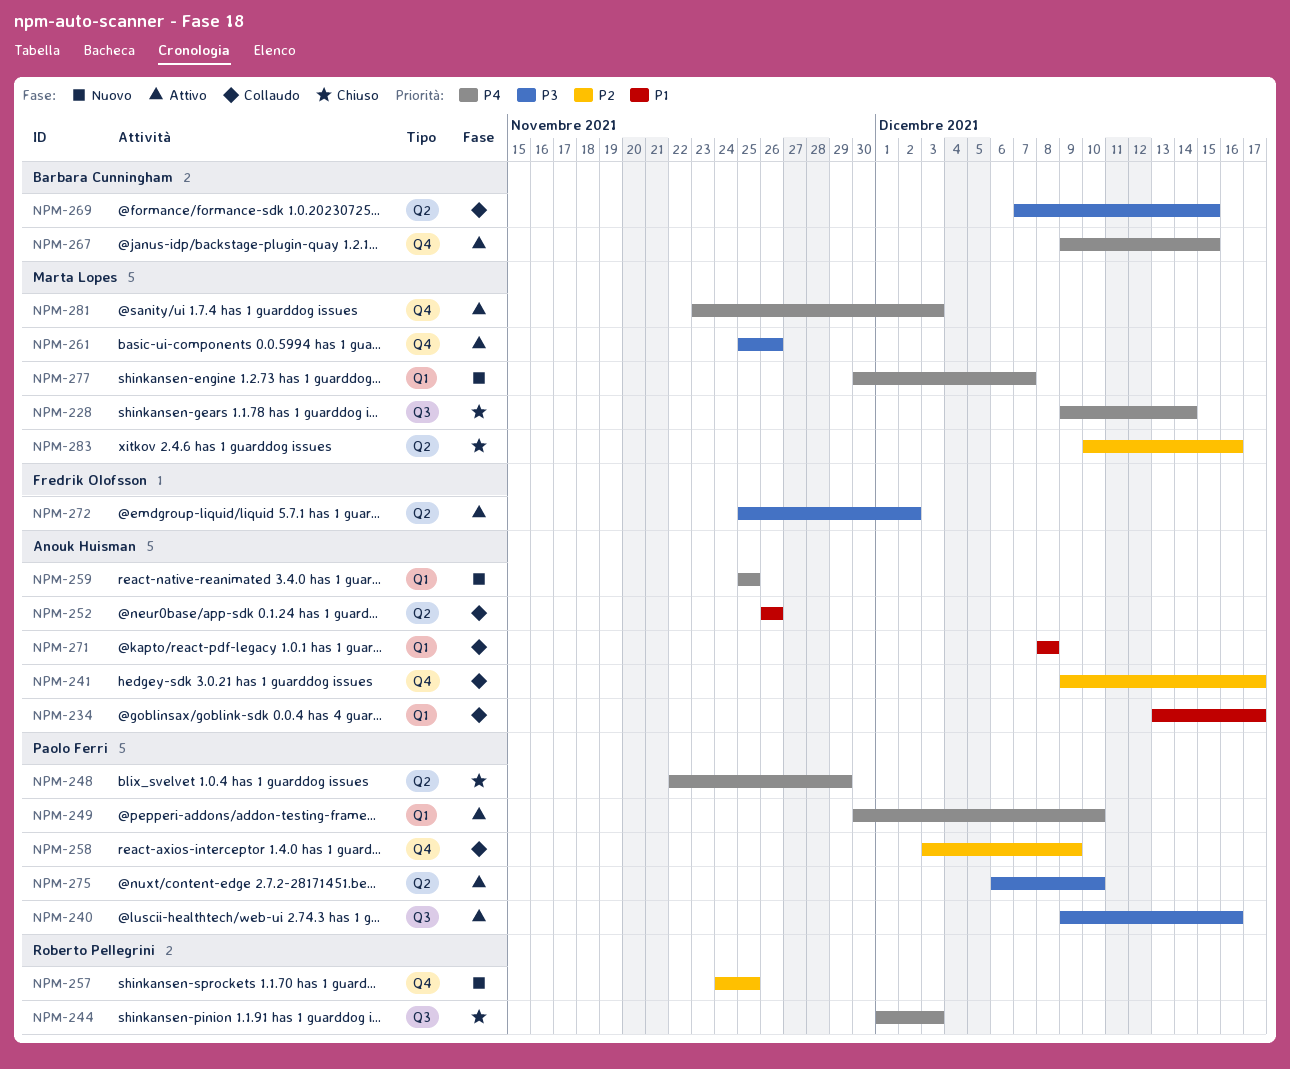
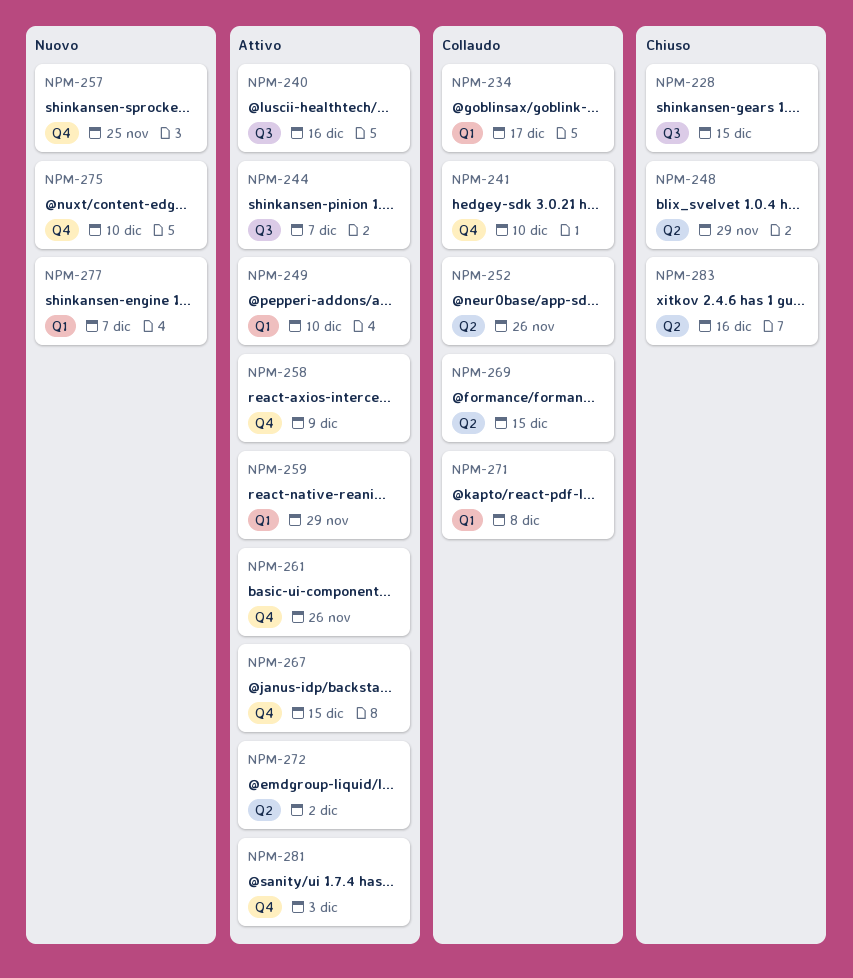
NPM-228, due: Dec 14 -> Dec 15
NPM-241, due: Dec 17 -> Dec 10
NPM-244, status: Chiuso -> Attivo
NPM-244, due: Dec 3 -> Dec 7
NPM-258, status: Collaudo -> Attivo
NPM-259, status: Nuovo -> Attivo
NPM-259, due: Nov 25 -> Nov 29
NPM-275, status: Attivo -> Nuovo
NPM-275, label: Q2 -> Q4

